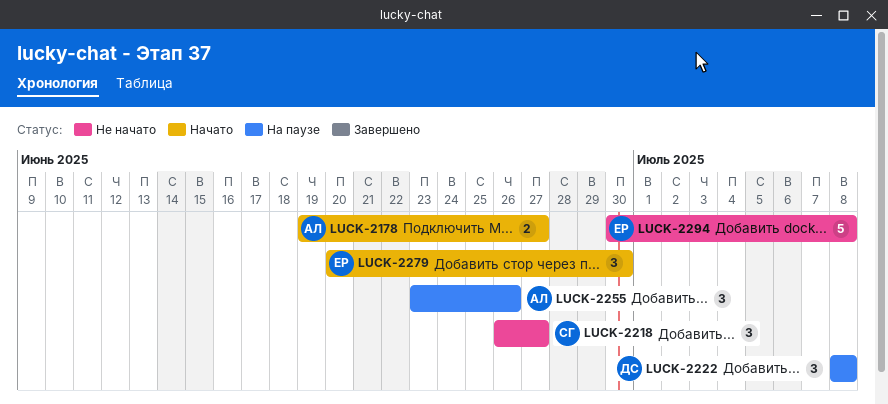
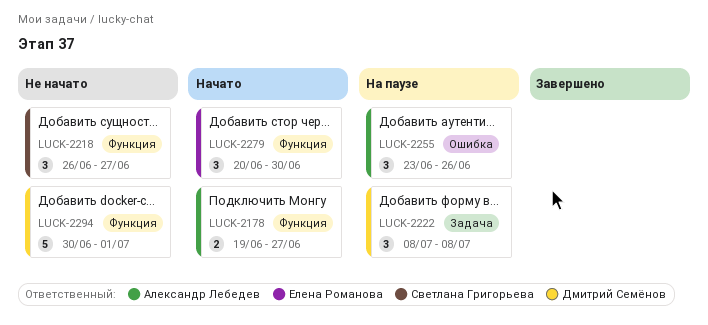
LUCK-2294, owner: Елена Романова -> Дмитрий Семёнов
LUCK-2294, due: Jul 8 -> Jul 1

